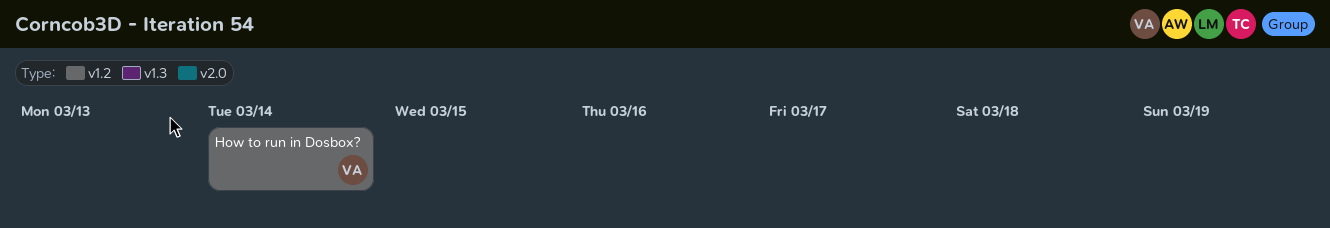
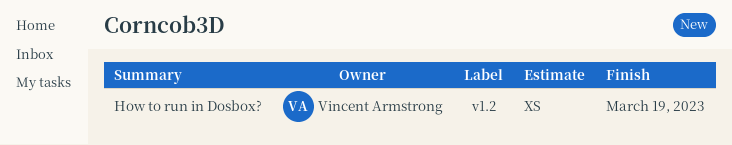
How to run in Dosbox?, due: Mar 14 -> Mar 19

